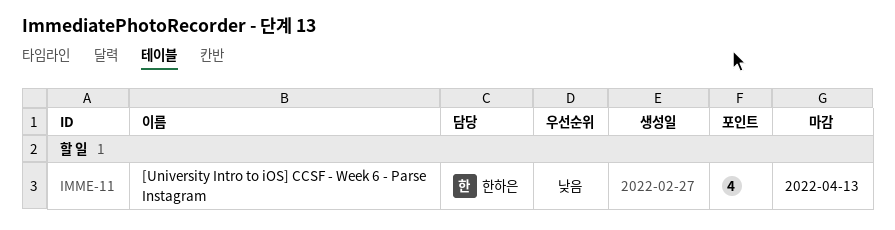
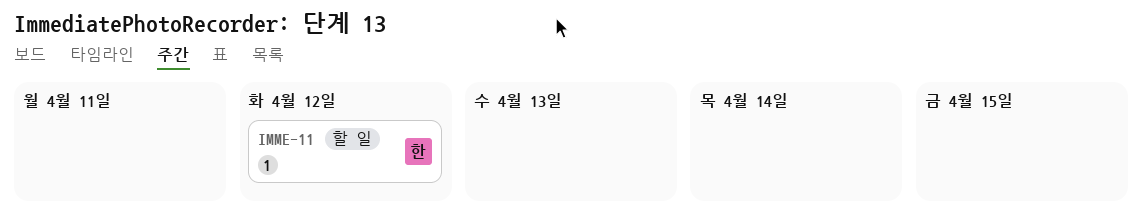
IMME-11, estimate: 4 -> 1
IMME-11, due: Apr 13 -> Apr 12

